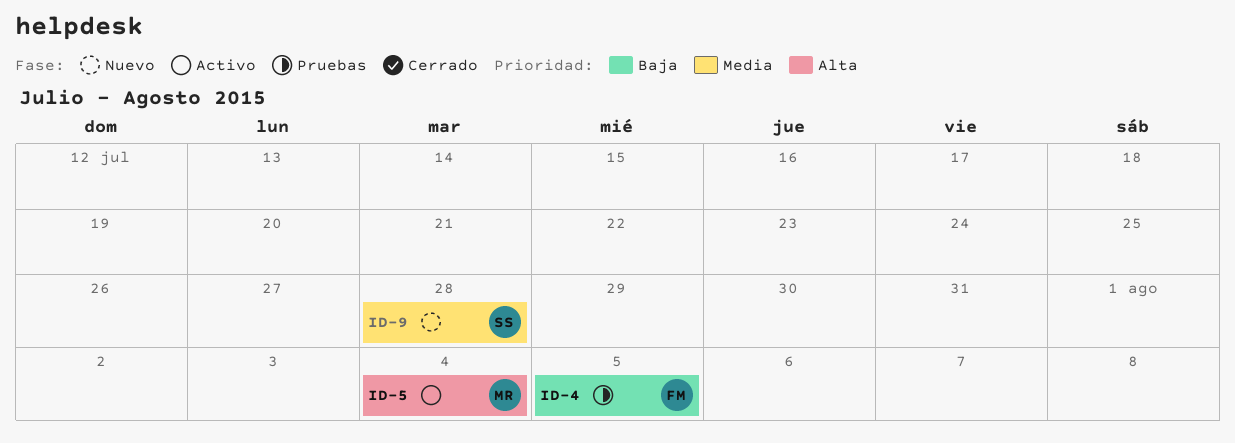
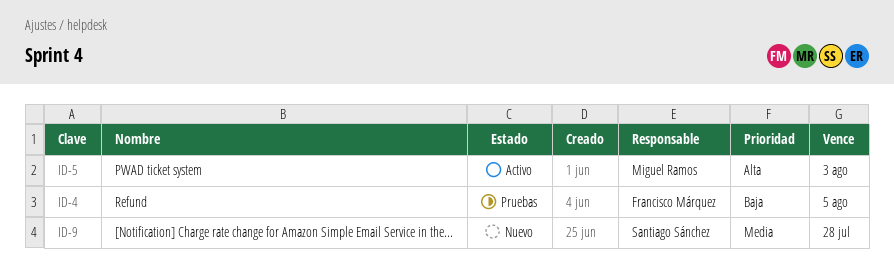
ID-5, due: Aug 4 -> Aug 3

